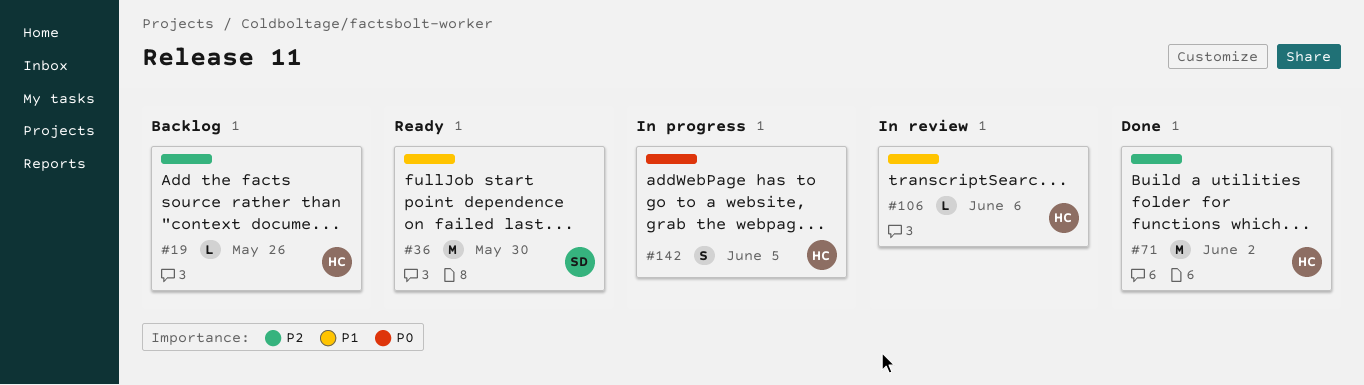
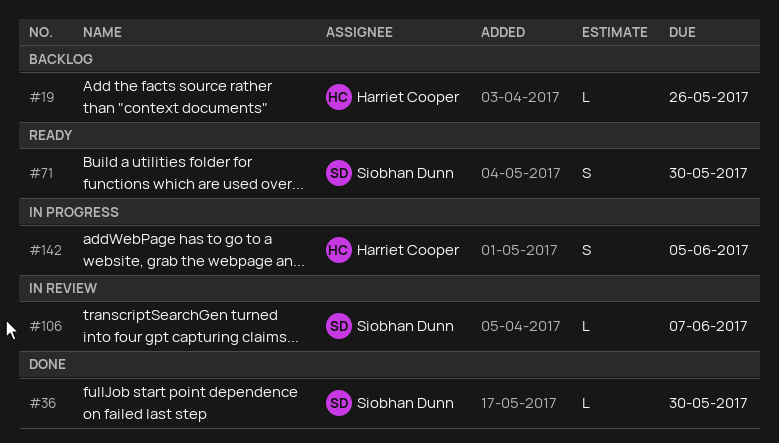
#36, status: Ready -> Done
#36, estimate: M -> L
#71, status: Done -> Ready
#71, owner: Harriet Cooper -> Siobhan Dunn
#71, estimate: M -> S
#71, due: Jun 2 -> May 30
#106, owner: Harriet Cooper -> Siobhan Dunn
#106, due: Jun 6 -> Jun 7

